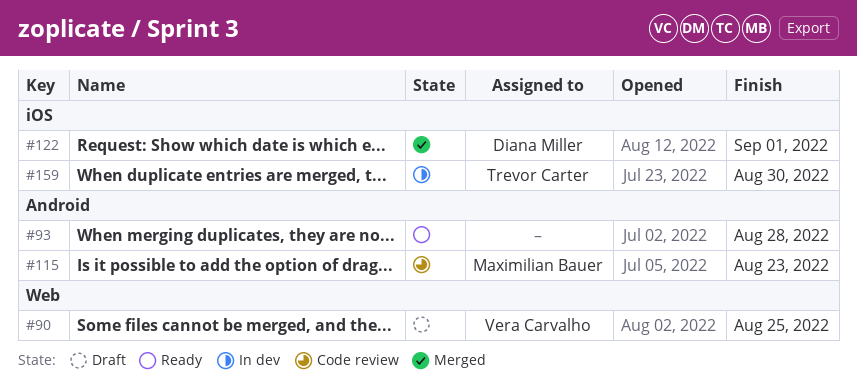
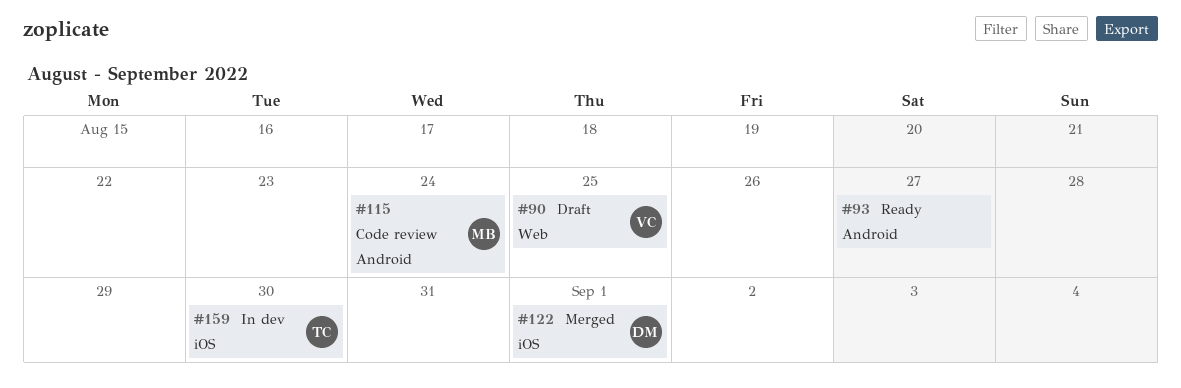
#93, due: Aug 28 -> Aug 27
#115, due: Aug 23 -> Aug 24

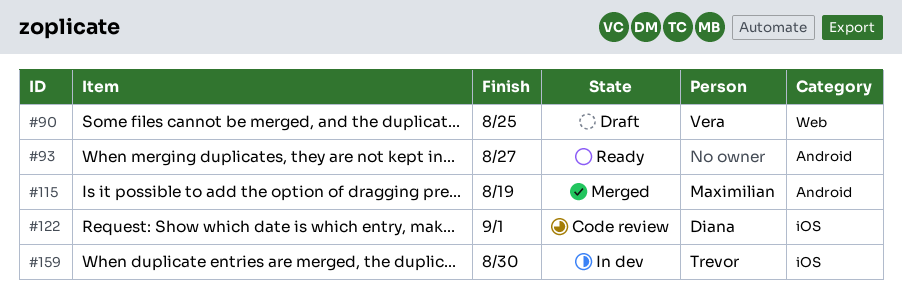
#115, status: Code review -> Merged
#115, due: Aug 24 -> Aug 19
#122, status: Merged -> Code review

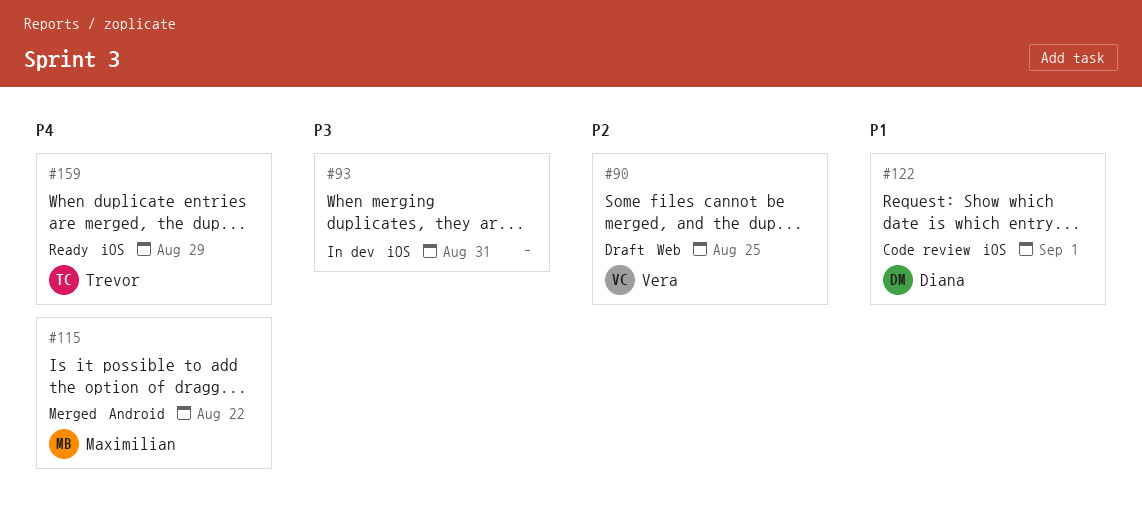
#93, status: Ready -> In dev
#93, label: Android -> iOS
#93, due: Aug 27 -> Aug 31
#115, due: Aug 19 -> Aug 22
#159, status: In dev -> Ready
#159, due: Aug 30 -> Aug 29

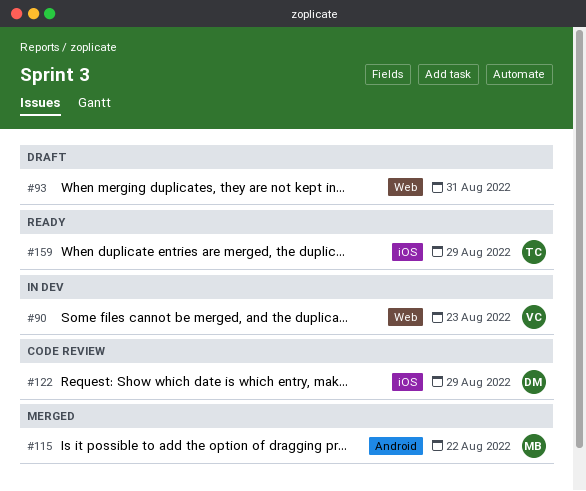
#90, status: Draft -> In dev
#90, due: Aug 25 -> Aug 23
#93, status: In dev -> Draft
#93, label: iOS -> Web
#122, due: Sep 1 -> Aug 29

